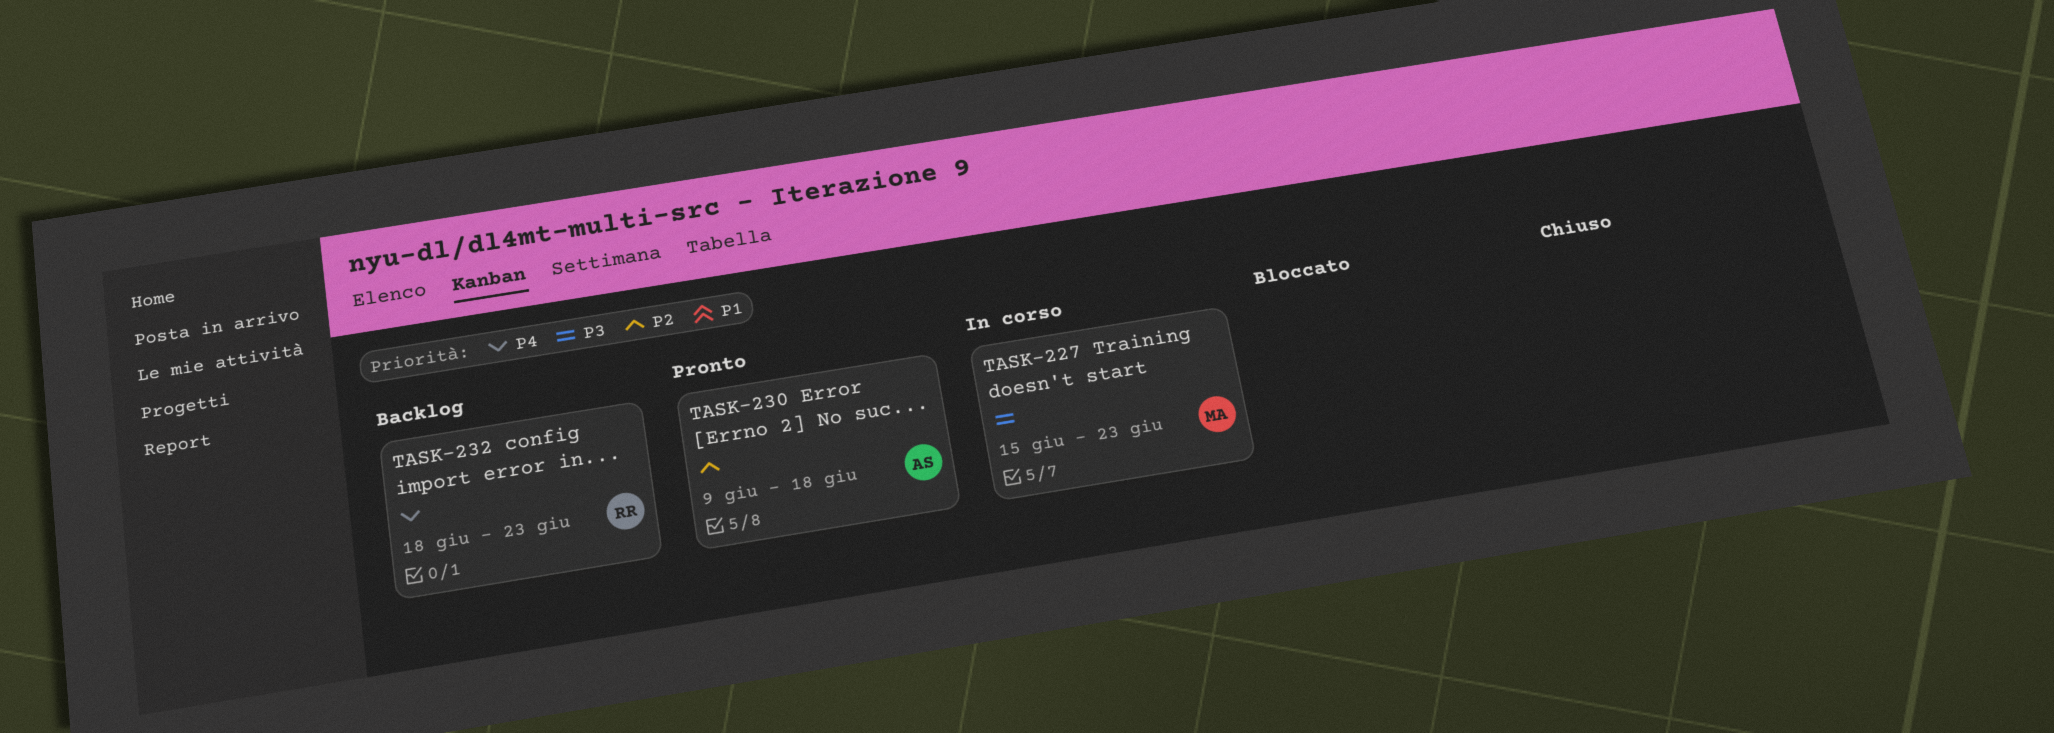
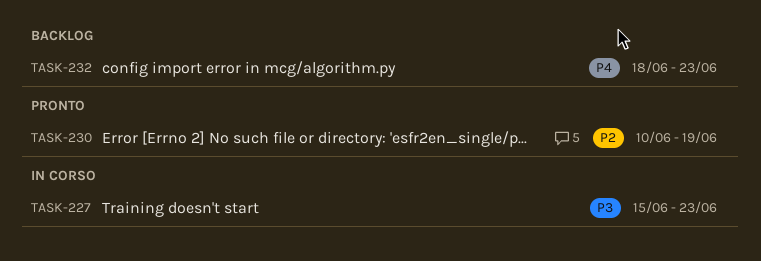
TASK-230, start: Jun 9 -> Jun 10
TASK-230, due: Jun 18 -> Jun 19

